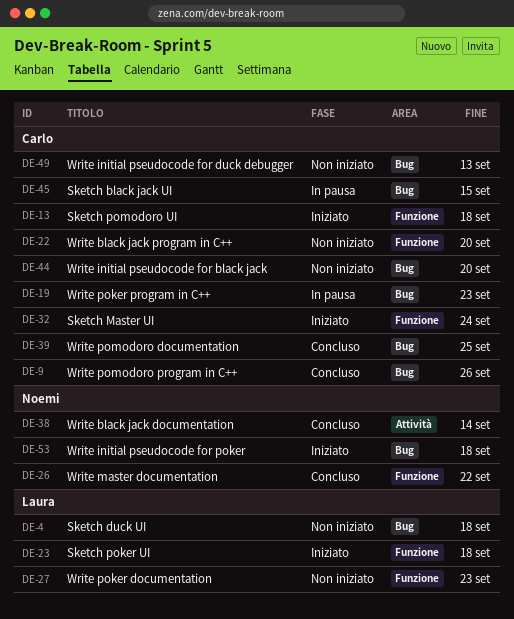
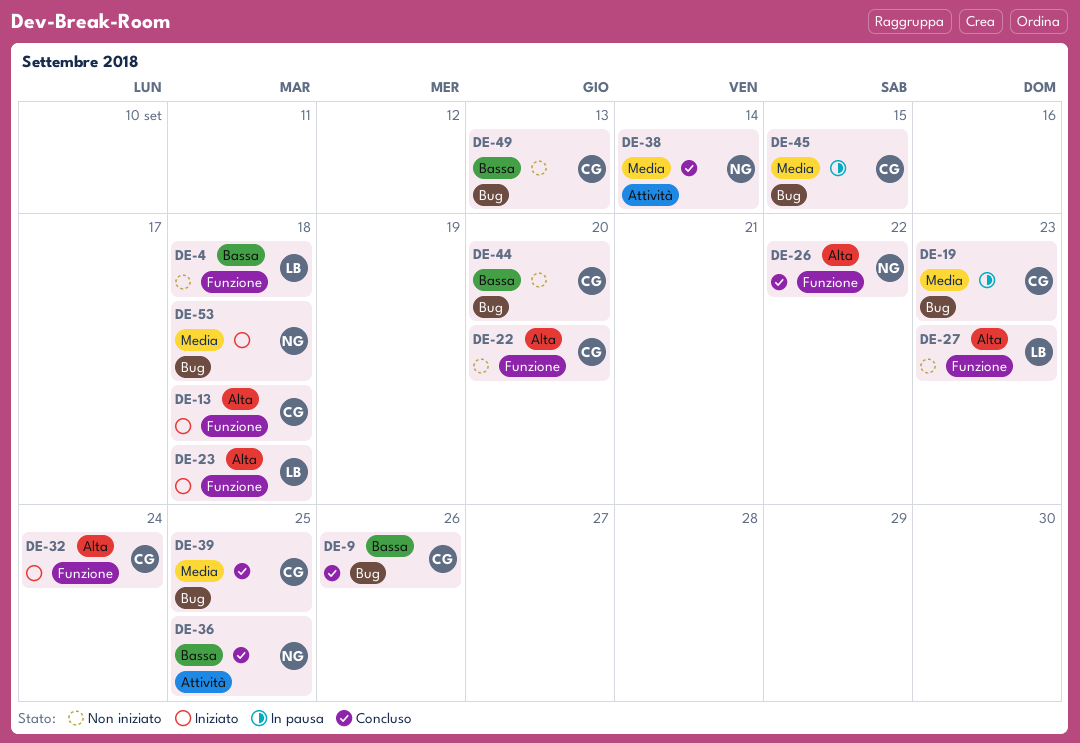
DE-4, label: Bug -> Funzione
DE-36: none -> present

